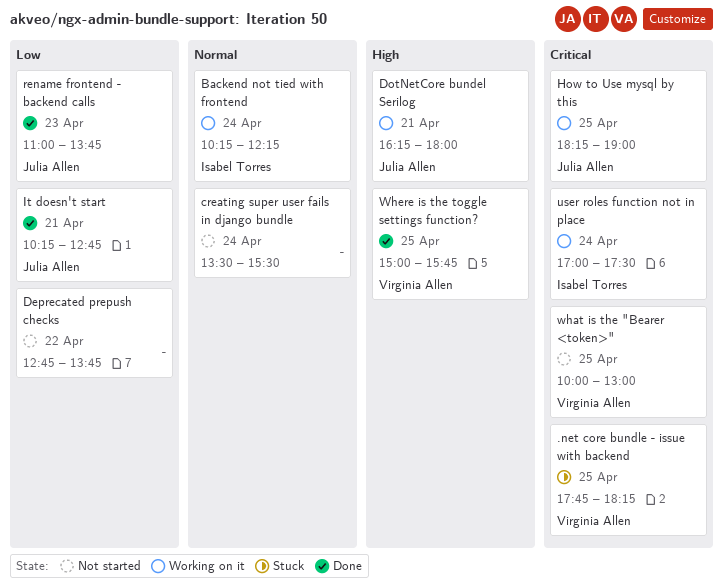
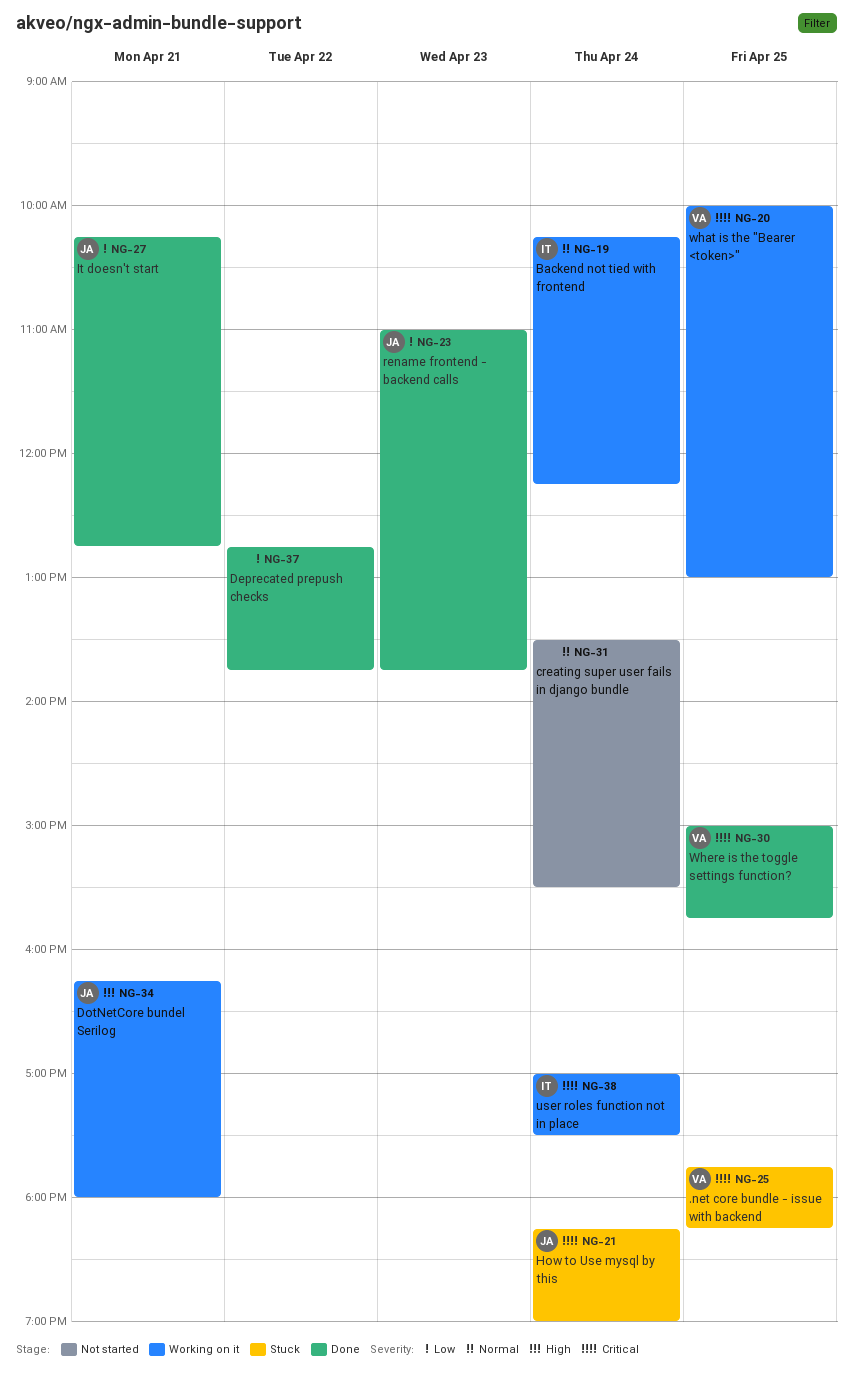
Deprecated prepush checks, status: Not started -> Done
How to Use mysql by this, status: Working on it -> Stuck
How to Use mysql by this, day: Apr 25 -> Apr 24
what is the "Bearer <token>", status: Not started -> Working on it
Where is the toggle settings function?, priority: High -> Critical

